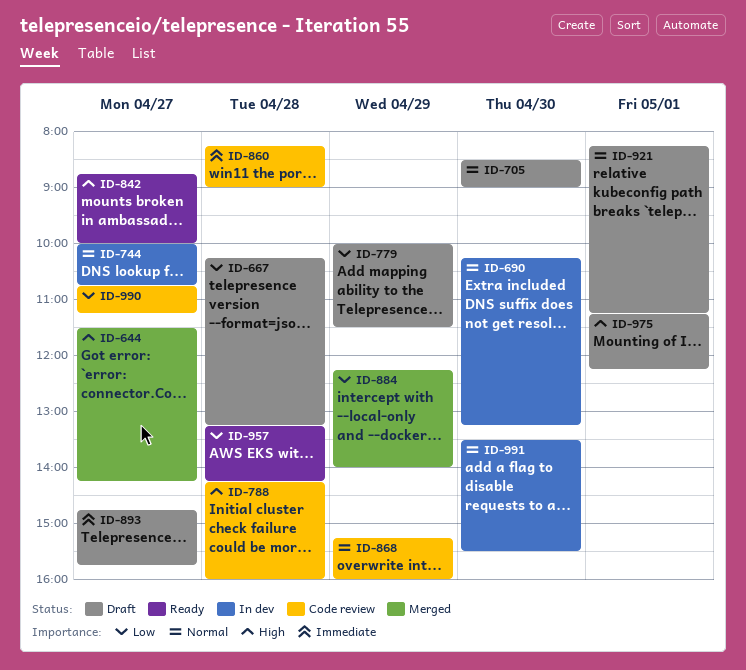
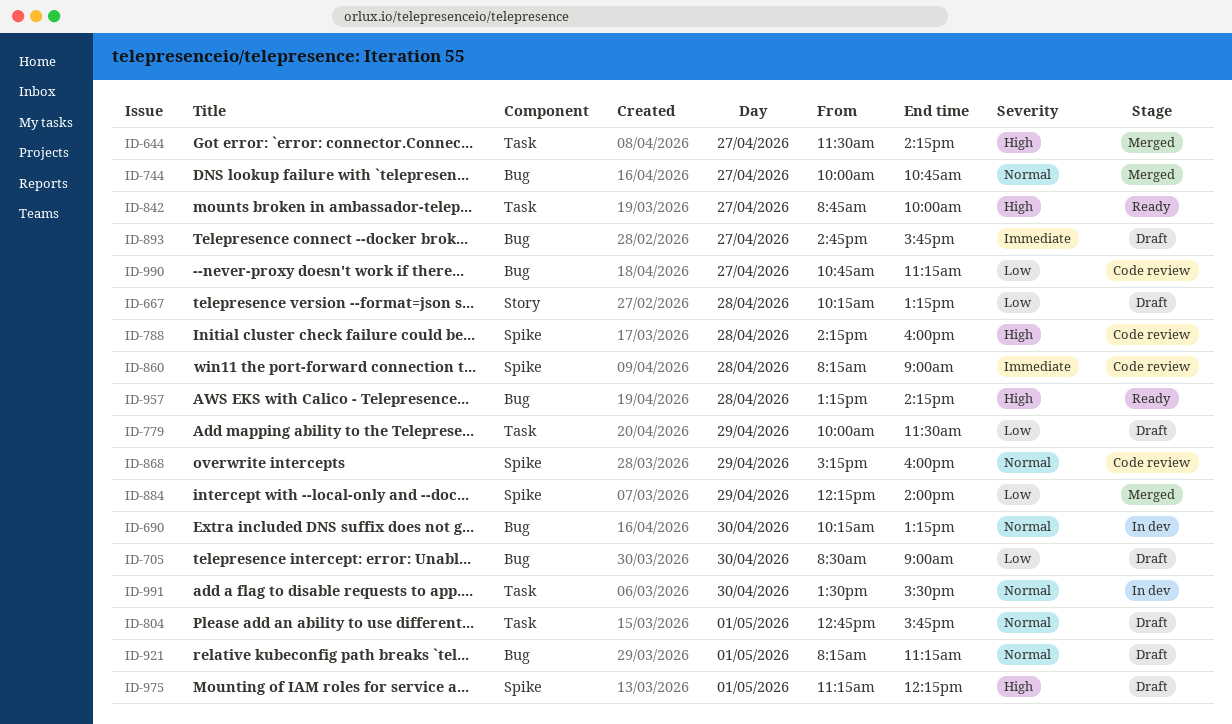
ID-705, priority: Normal -> Low
ID-744, status: In dev -> Merged
ID-804: none -> present
ID-957, priority: Low -> High

